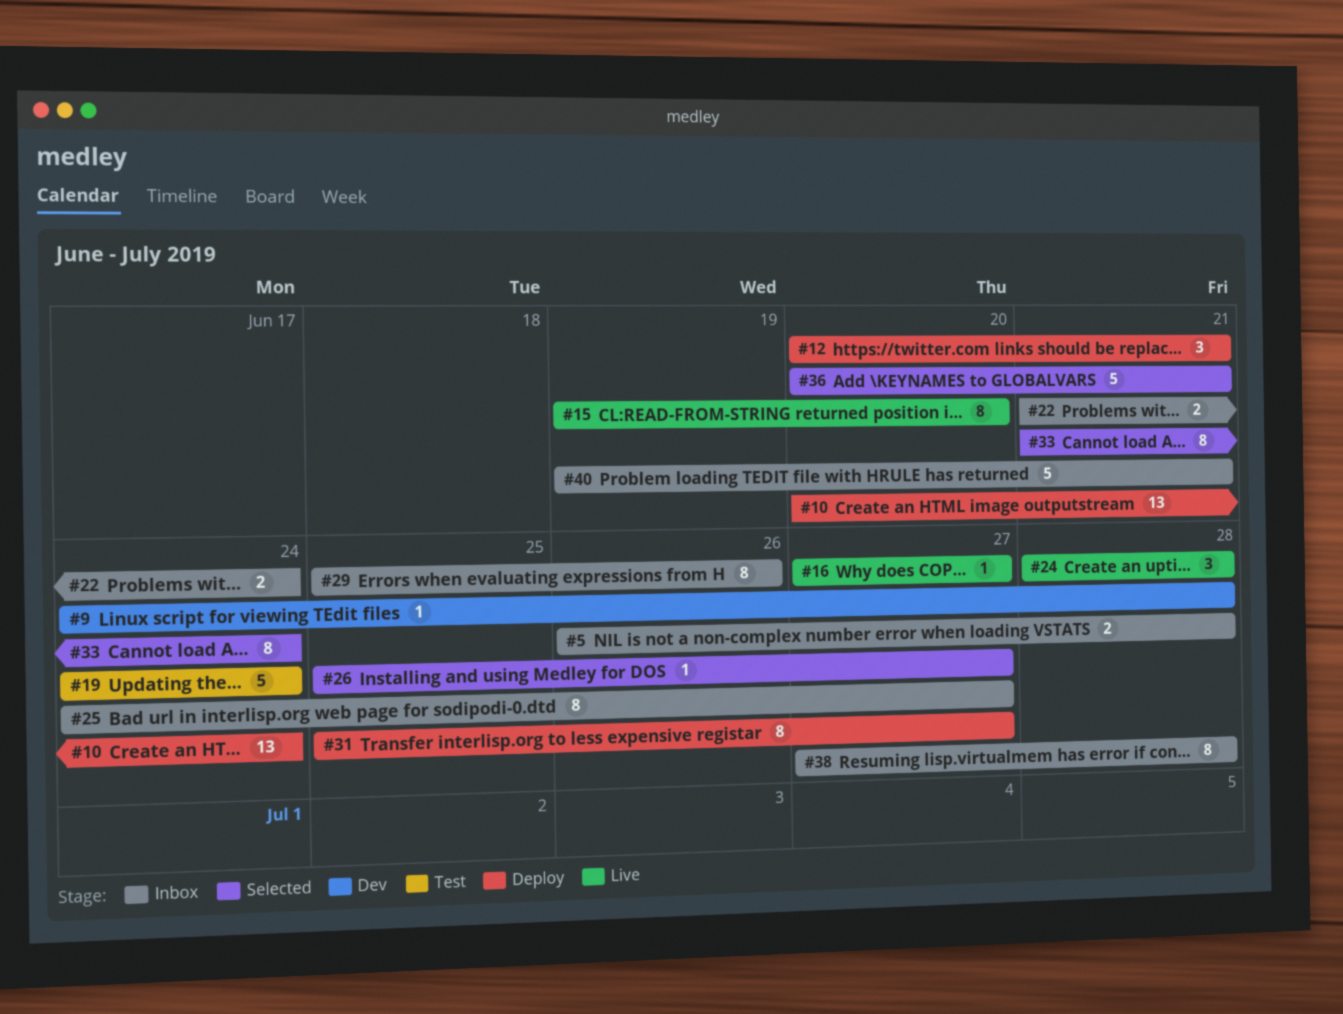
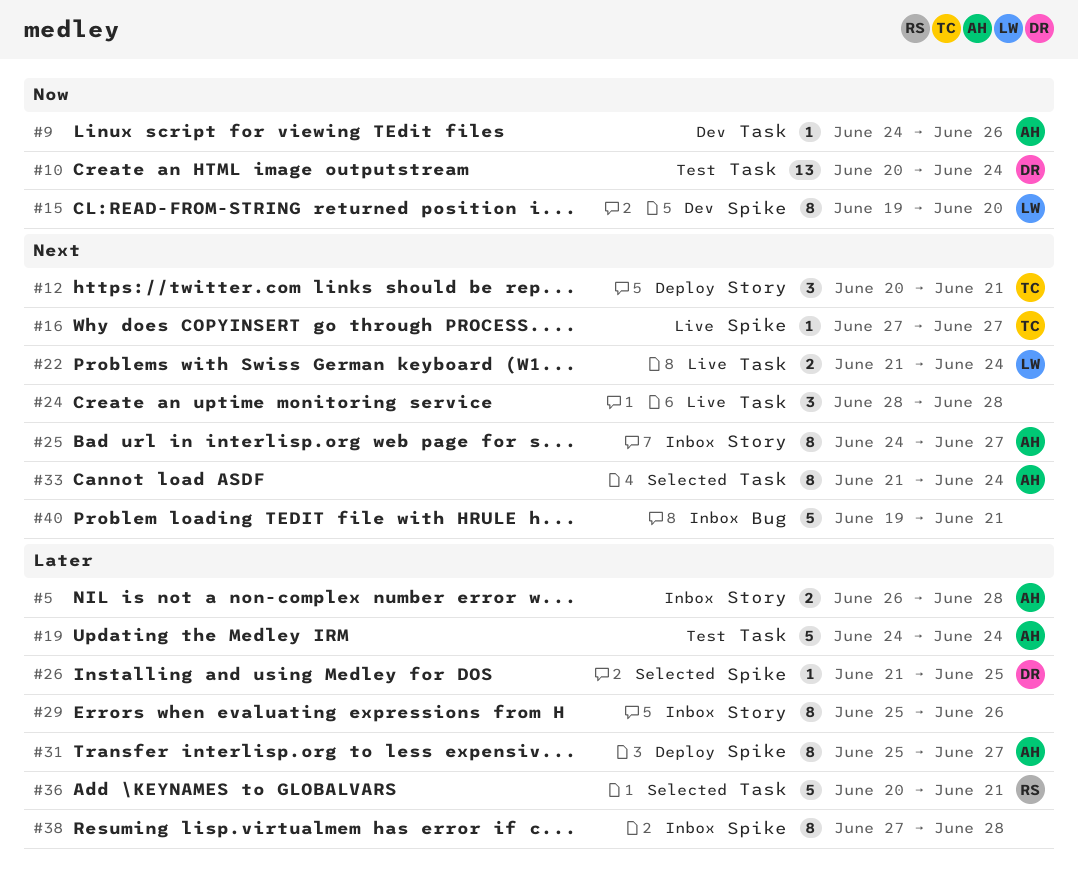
#9, due: Jun 28 -> Jun 26
#10, status: Deploy -> Test
#15, status: Live -> Dev
#22, status: Inbox -> Live
#26, start: Jun 25 -> Jun 21
#26, due: Jun 27 -> Jun 25

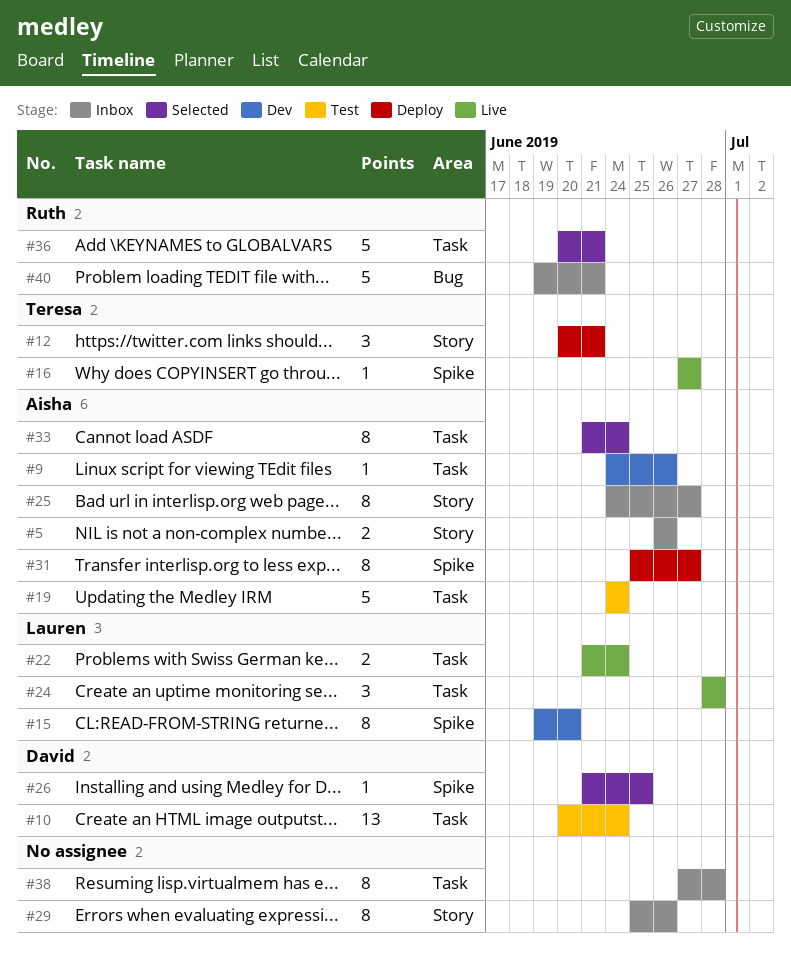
#5, due: Jun 28 -> Jun 26
#24, owner: none -> Lauren
#38, label: Spike -> Task
#40, owner: none -> Ruth

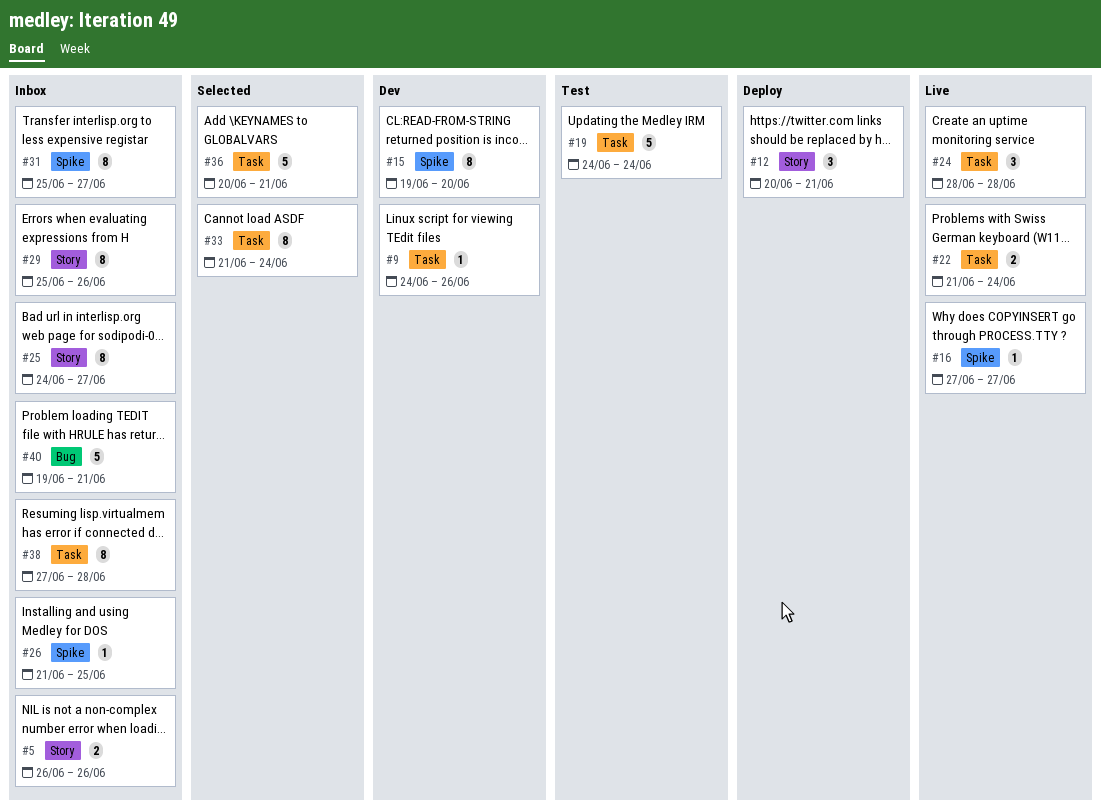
#10: present -> none
#26, status: Selected -> Inbox
#31, status: Deploy -> Inbox

